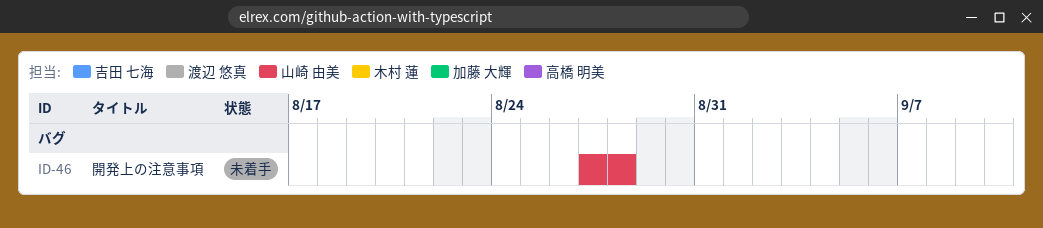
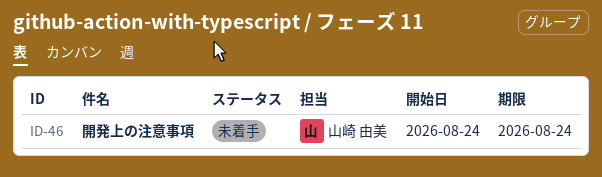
ID-46, start: Aug 27 -> Aug 24
ID-46, due: Aug 28 -> Aug 24

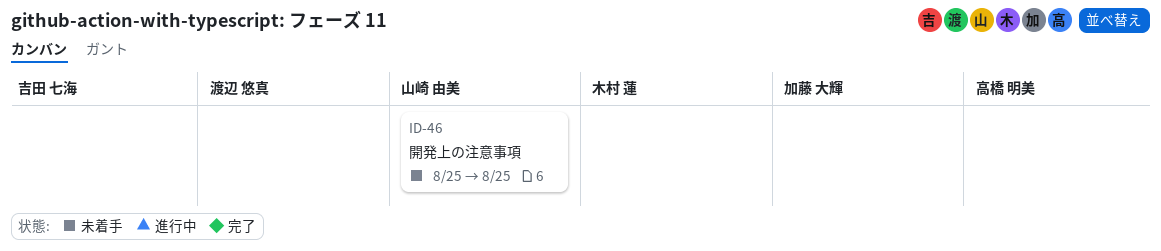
ID-46, start: Aug 24 -> Aug 25
ID-46, due: Aug 24 -> Aug 25

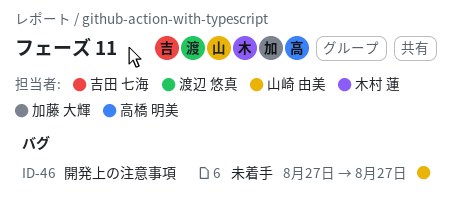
ID-46, start: Aug 25 -> Aug 27
ID-46, due: Aug 25 -> Aug 27

